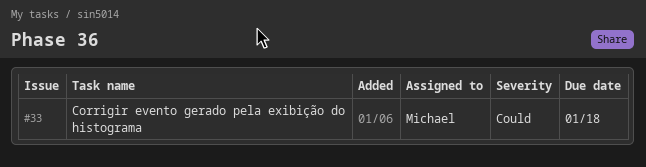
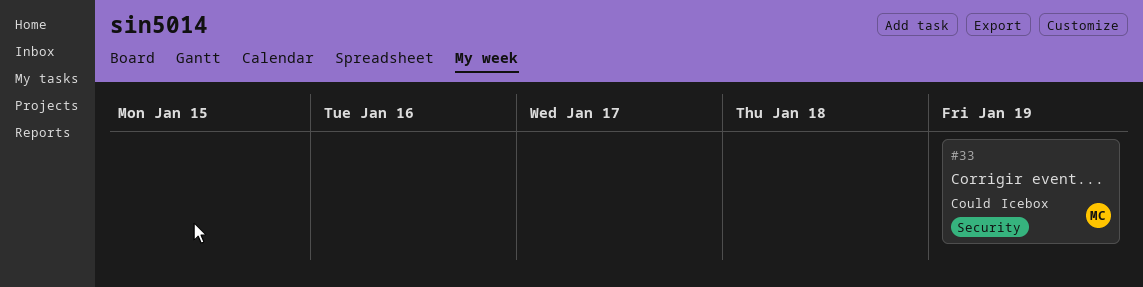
#33, due: Jan 18 -> Jan 19

